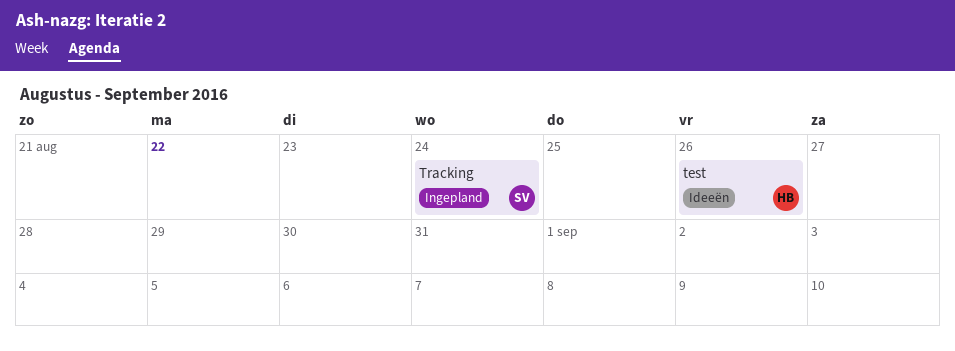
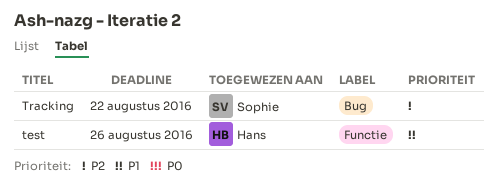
Tracking, due: Aug 24 -> Aug 22

